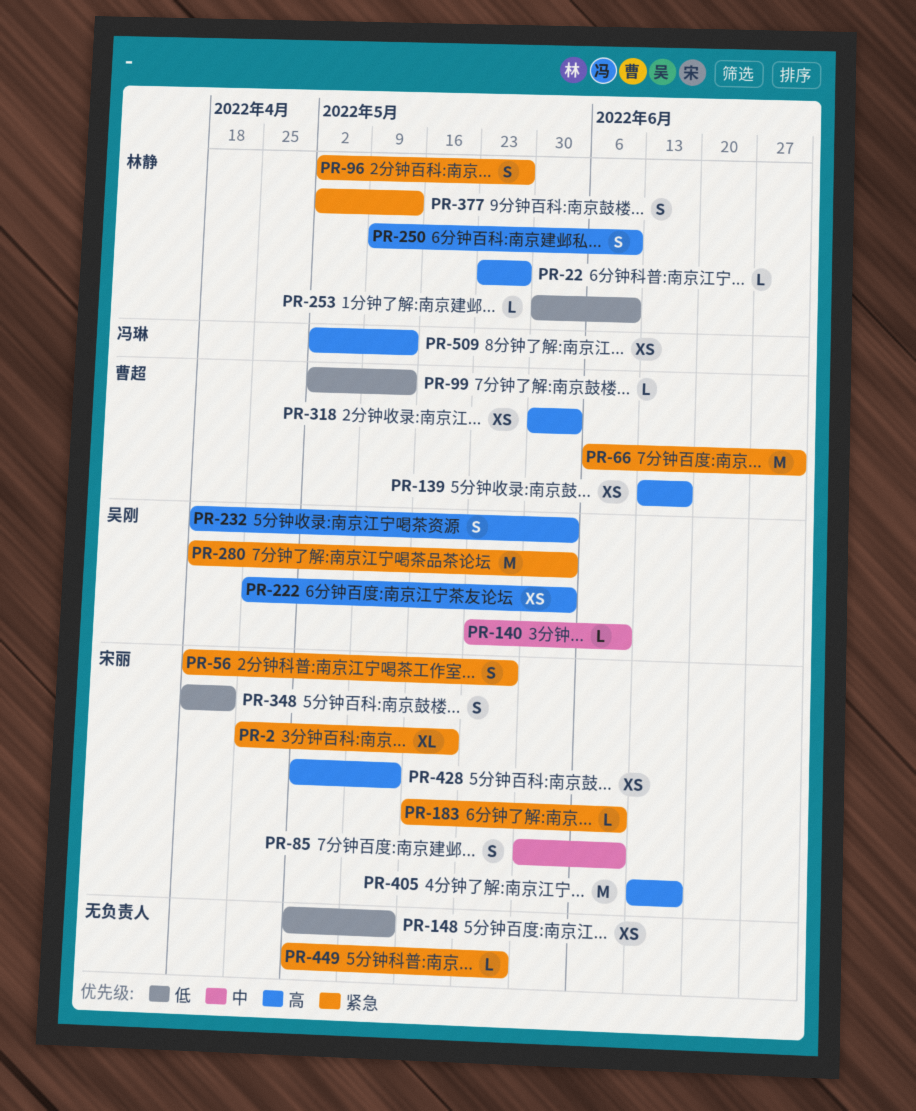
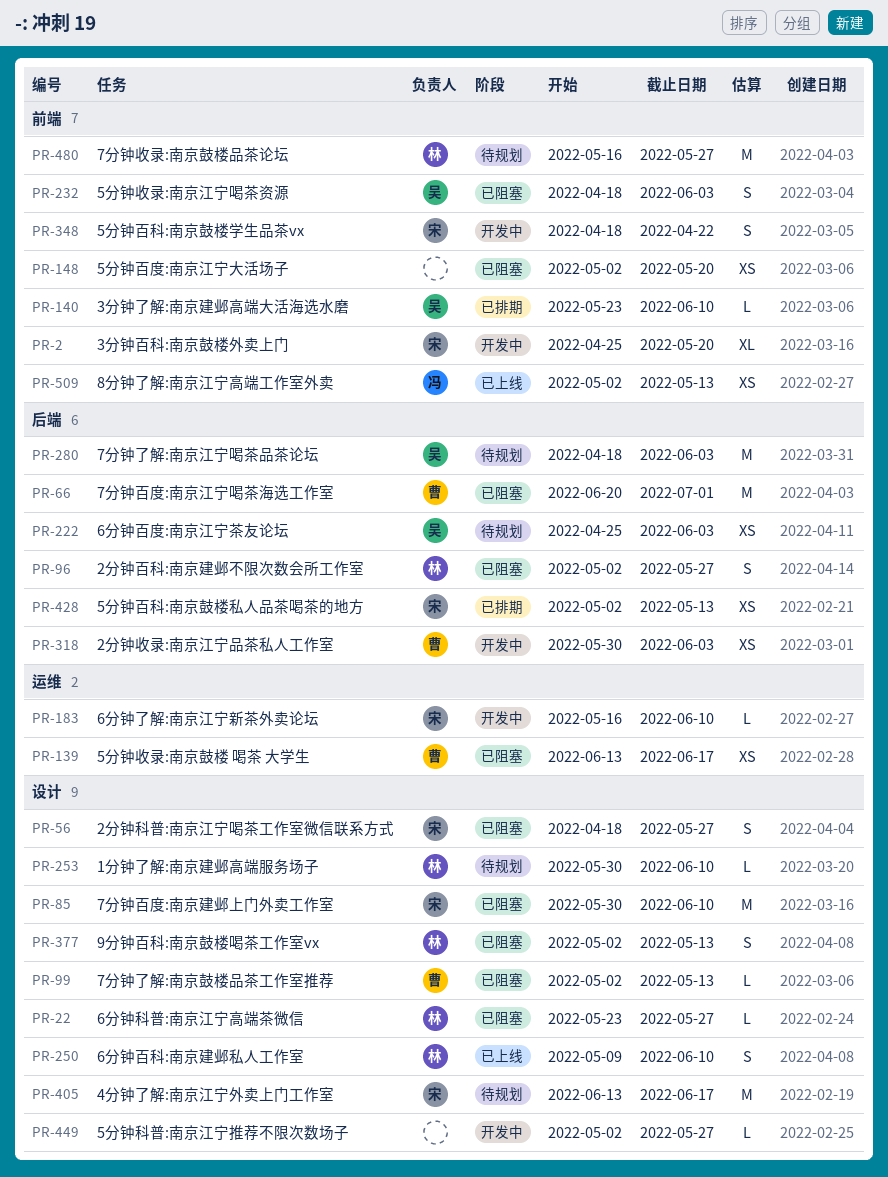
PR-66, start: Jun 6 -> Jun 20
PR-85, estimate: S -> M
PR-148, due: May 13 -> May 20
PR-480: none -> present

